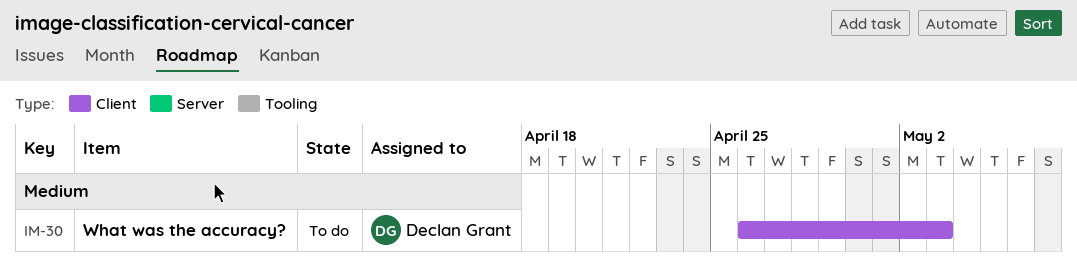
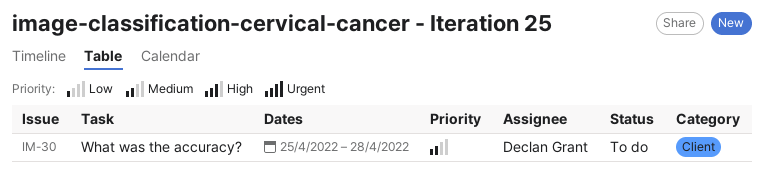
IM-30, start: Apr 26 -> Apr 25
IM-30, due: May 3 -> Apr 28

